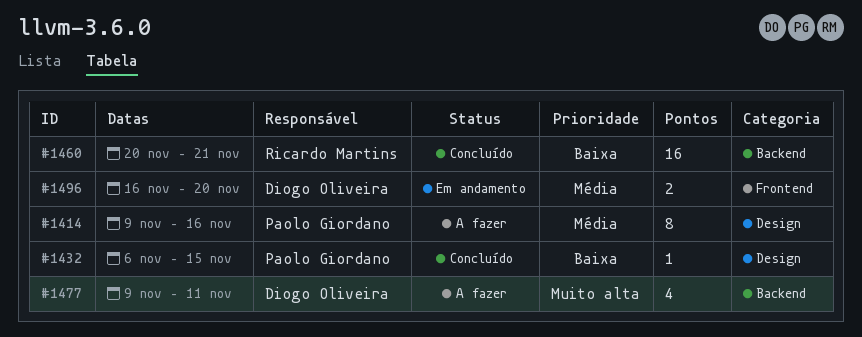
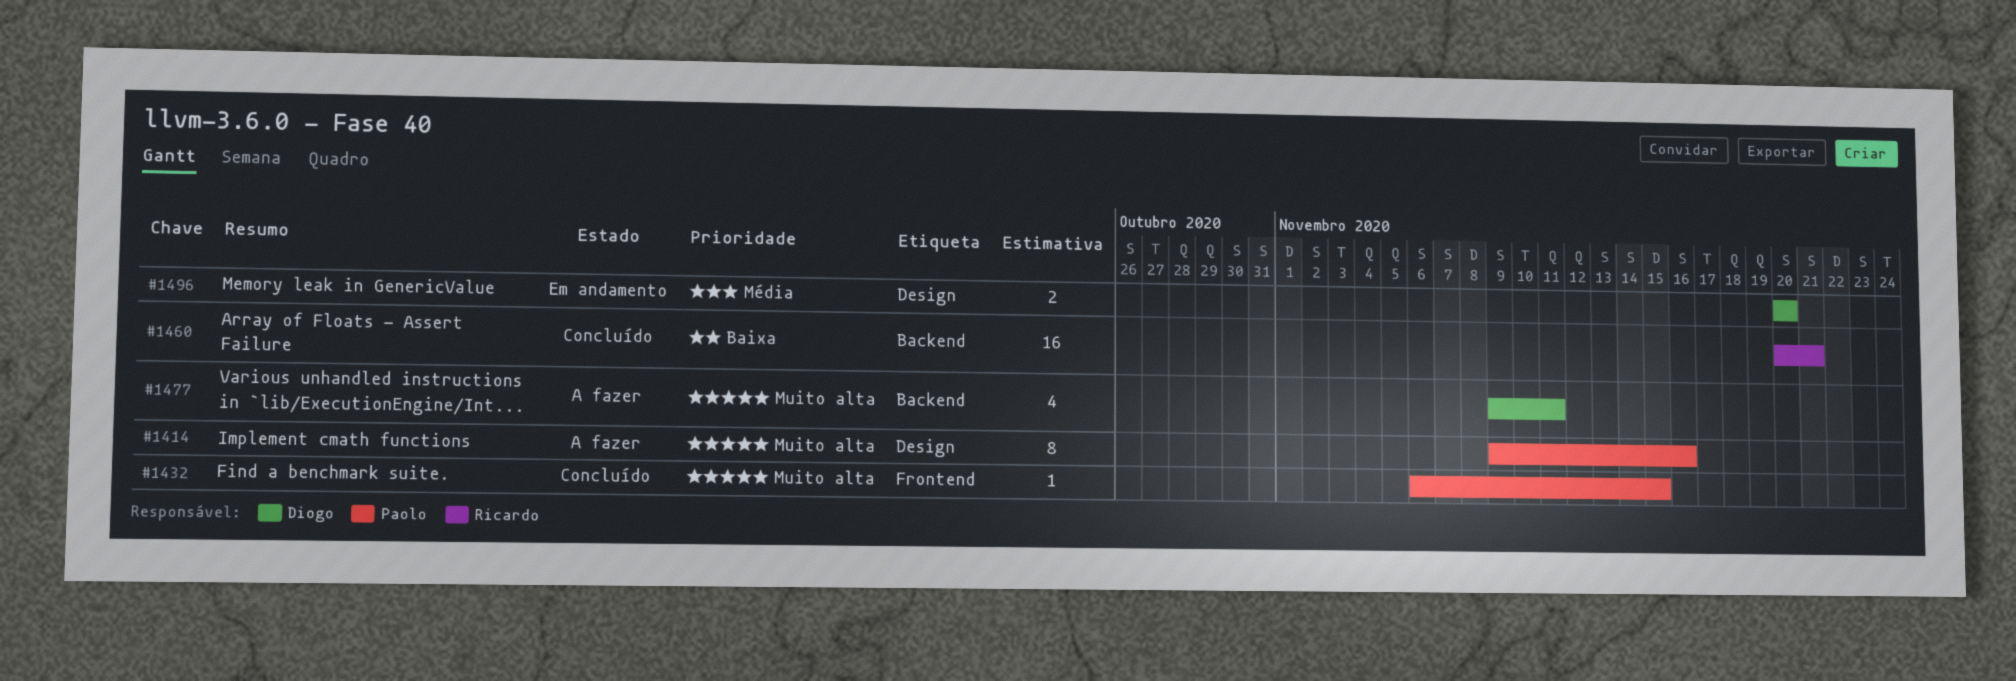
#1414, priority: Média -> Muito alta
#1432, priority: Baixa -> Muito alta
#1432, label: Design -> Frontend
#1496, label: Frontend -> Design
#1496, start: Nov 16 -> Nov 20

